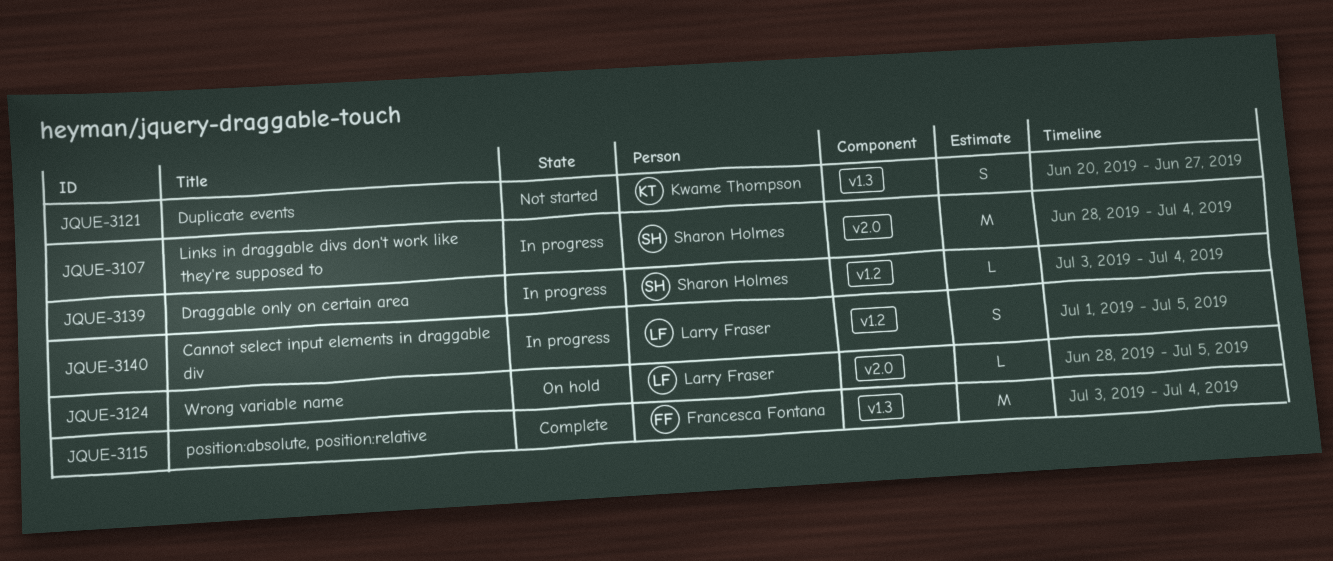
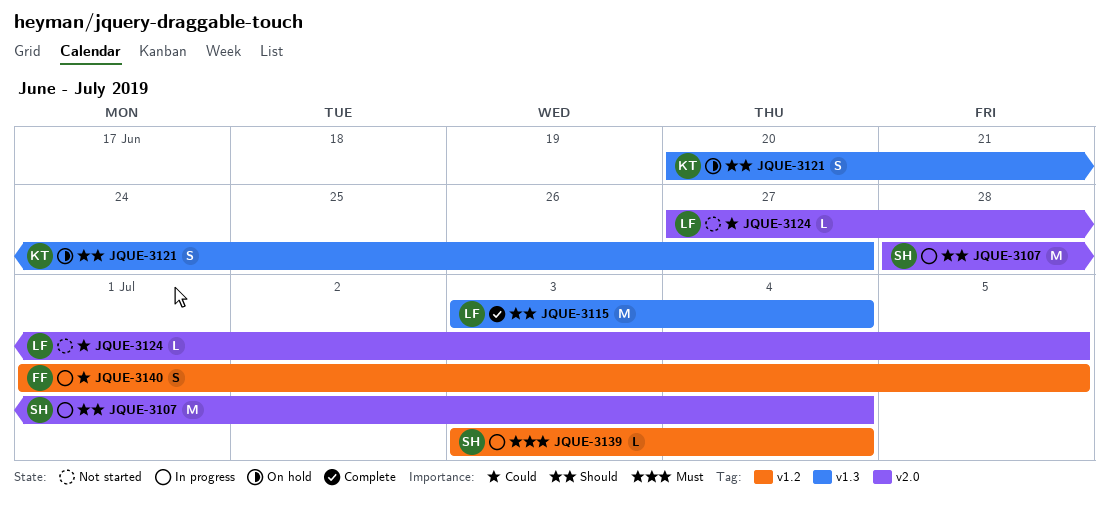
JQUE-3115, owner: Francesca Fontana -> Larry Fraser
JQUE-3121, status: Not started -> On hold
JQUE-3124, status: On hold -> Not started
JQUE-3124, start: Jun 28 -> Jun 27
JQUE-3140, owner: Larry Fraser -> Francesca Fontana

